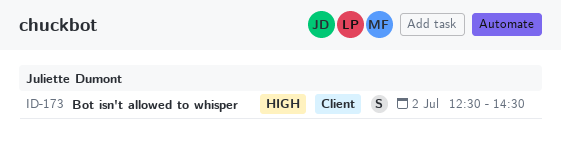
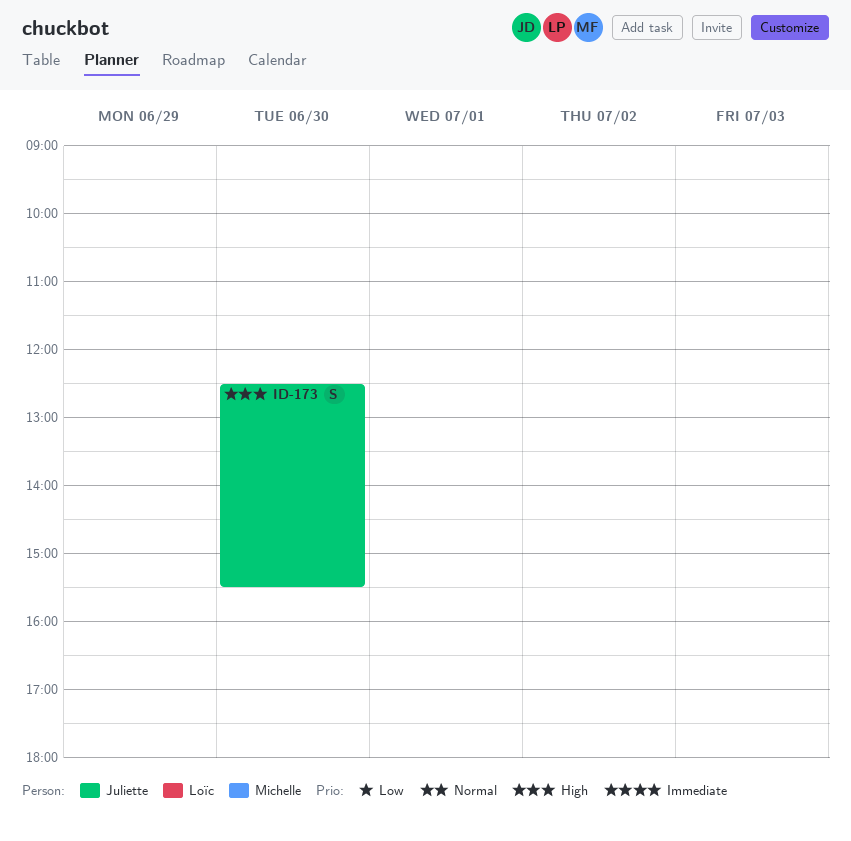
ID-173, day: Jul 2 -> Jun 30
ID-173, ends: 14:30 -> 15:30

